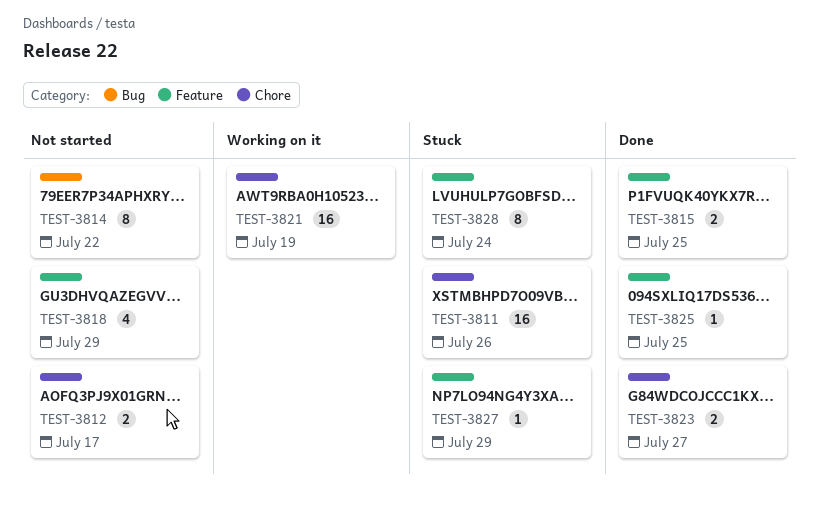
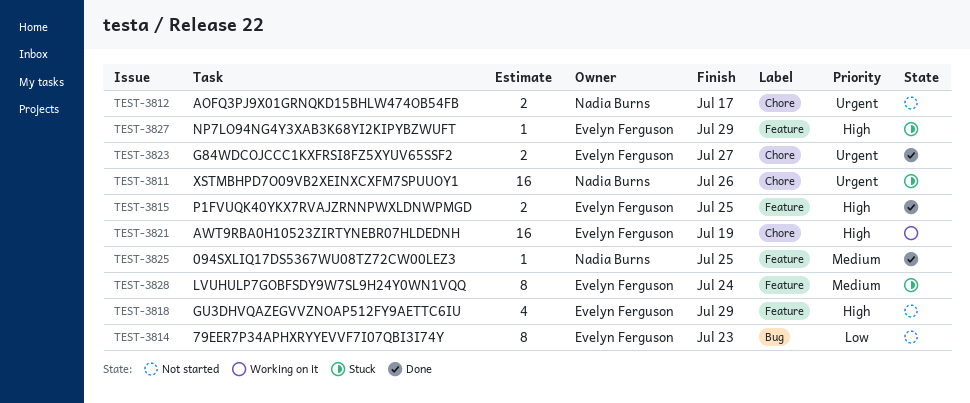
TEST-3814, due: Jul 22 -> Jul 23

